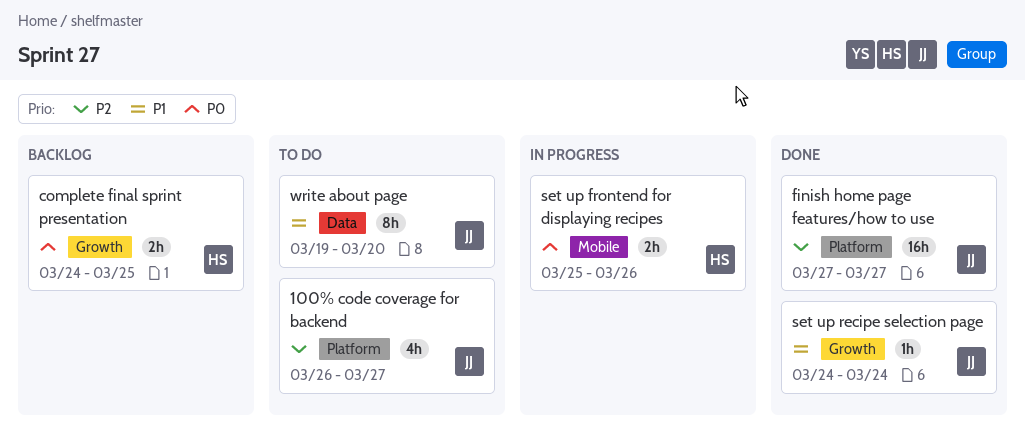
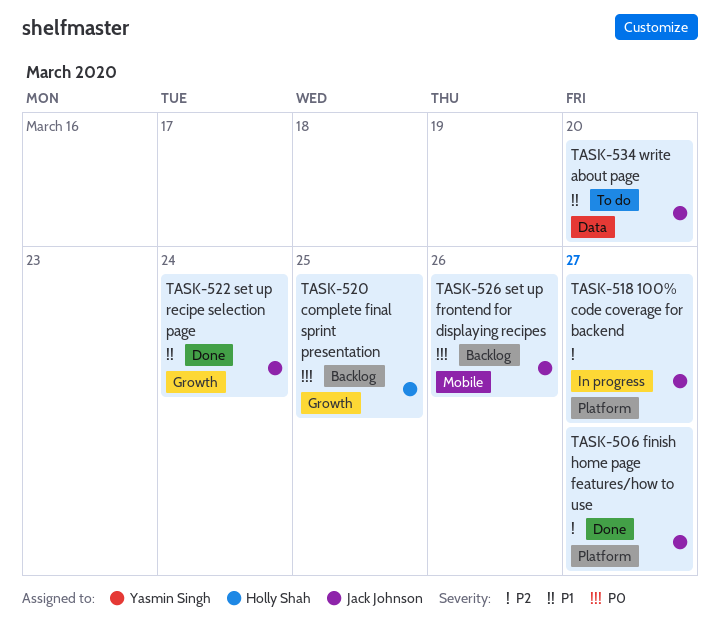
100% code coverage for backend, status: To do -> In progress
set up frontend for displaying recipes, status: In progress -> Backlog
set up frontend for displaying recipes, owner: Holly Shah -> Jack Johnson

